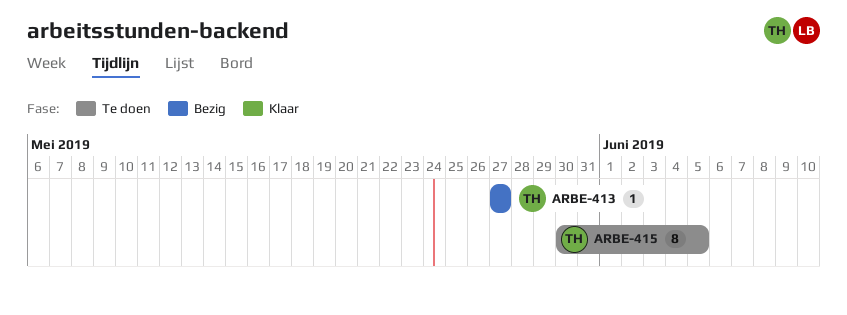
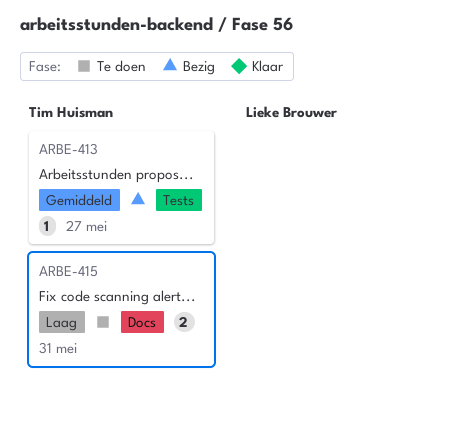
ARBE-415, estimate: 8 -> 2
ARBE-415, due: Jun 5 -> May 31

